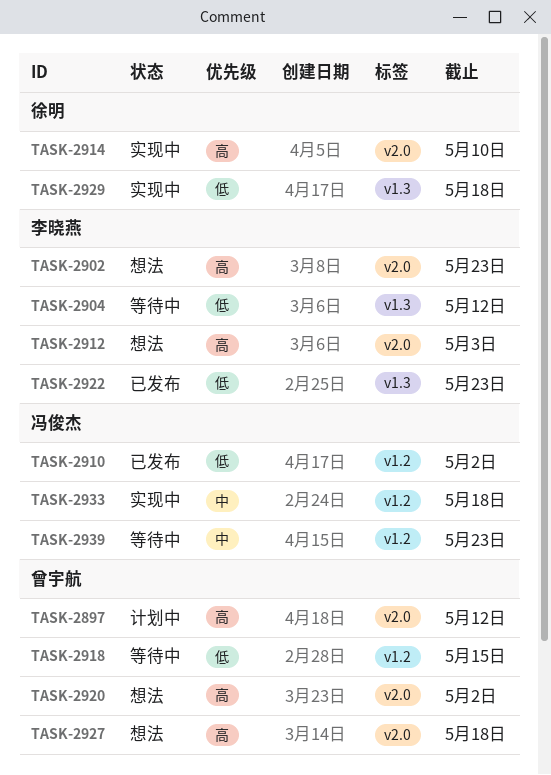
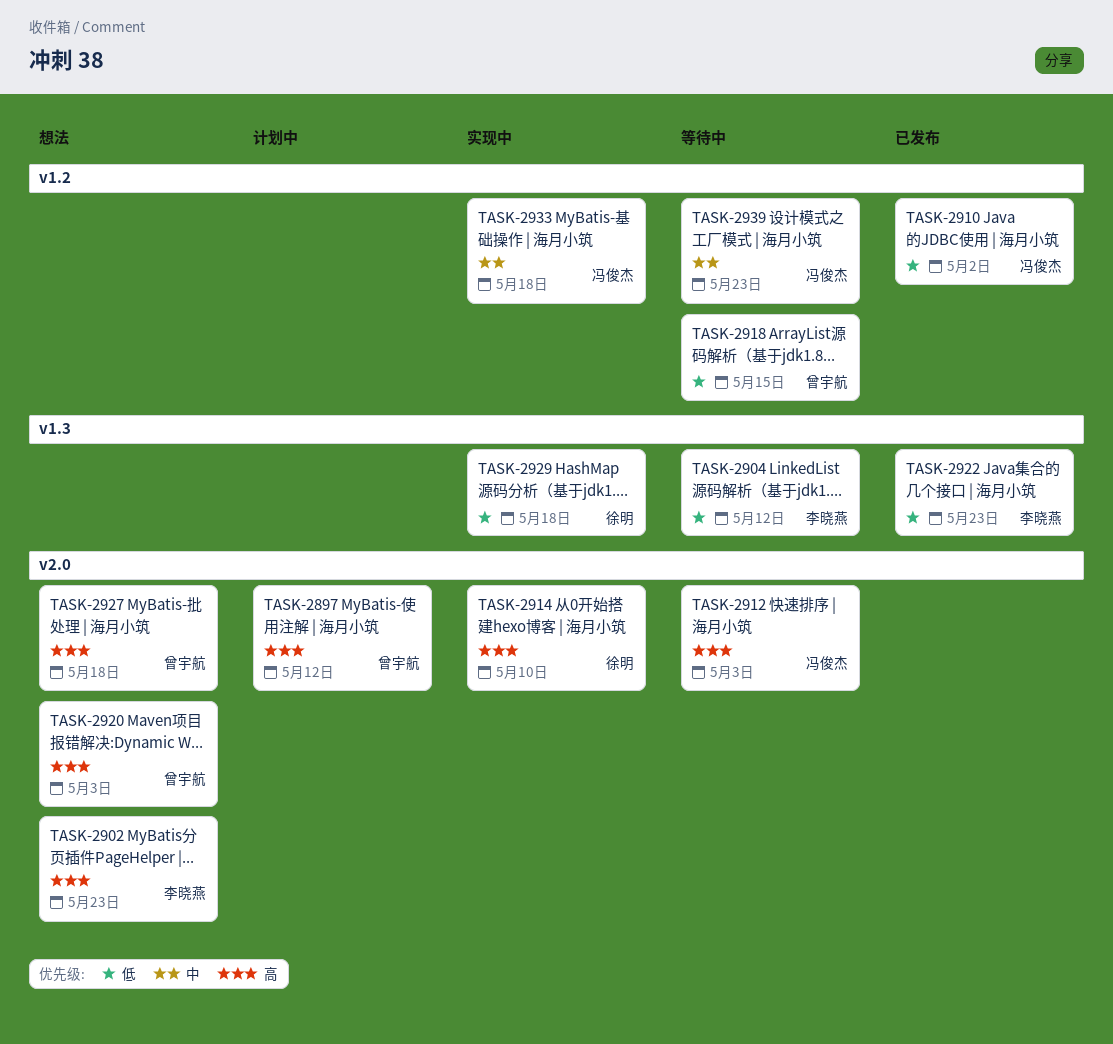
TASK-2912, status: 想法 -> 等待中
TASK-2912, owner: 李晓燕 -> 冯俊杰
TASK-2920, due: May 2 -> May 3

